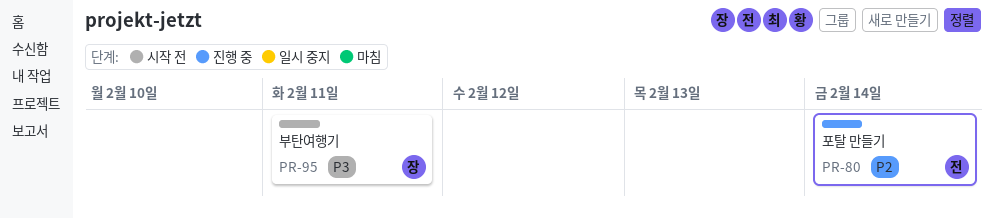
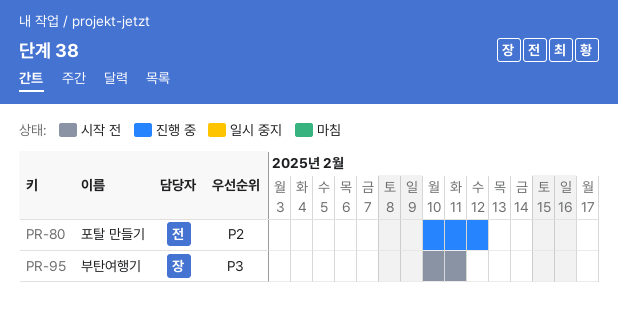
PR-80, due: Feb 14 -> Feb 12

